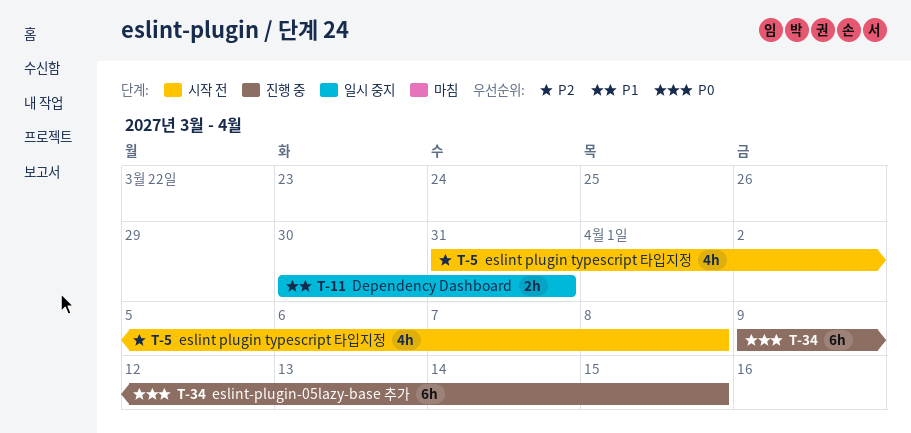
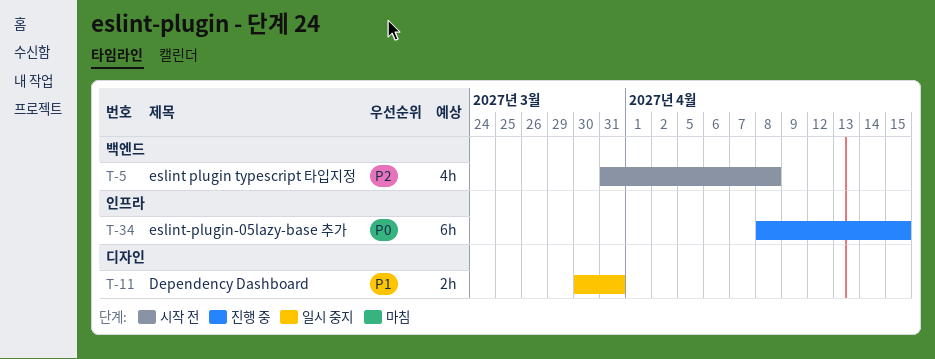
T-34, start: Apr 9 -> Apr 8

